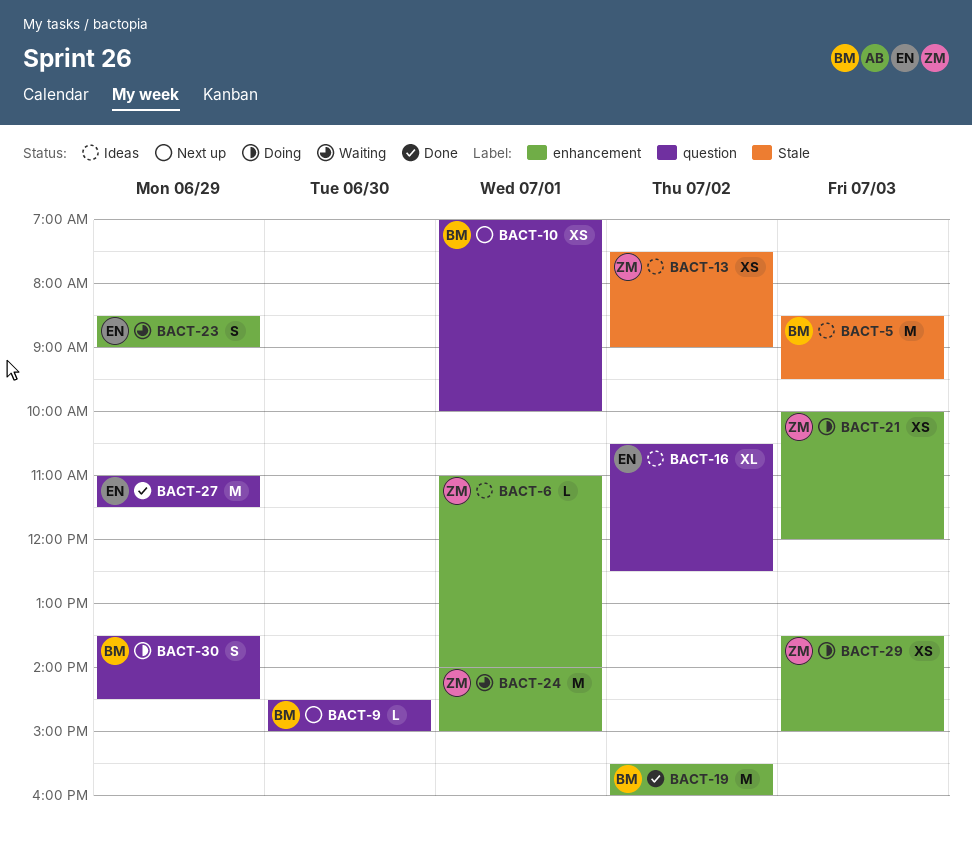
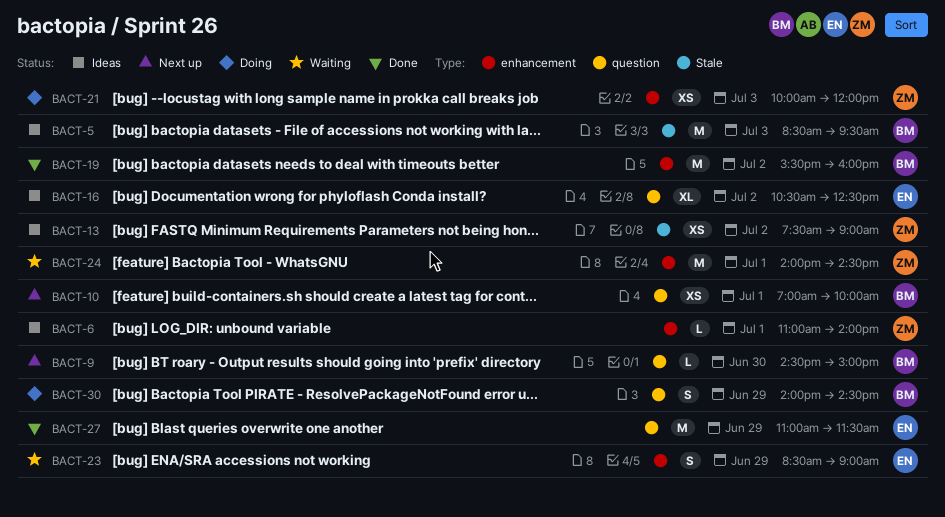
BACT-24, ends: 15:00 -> 14:30
BACT-29: present -> none
BACT-30, begins: 13:30 -> 14:00

